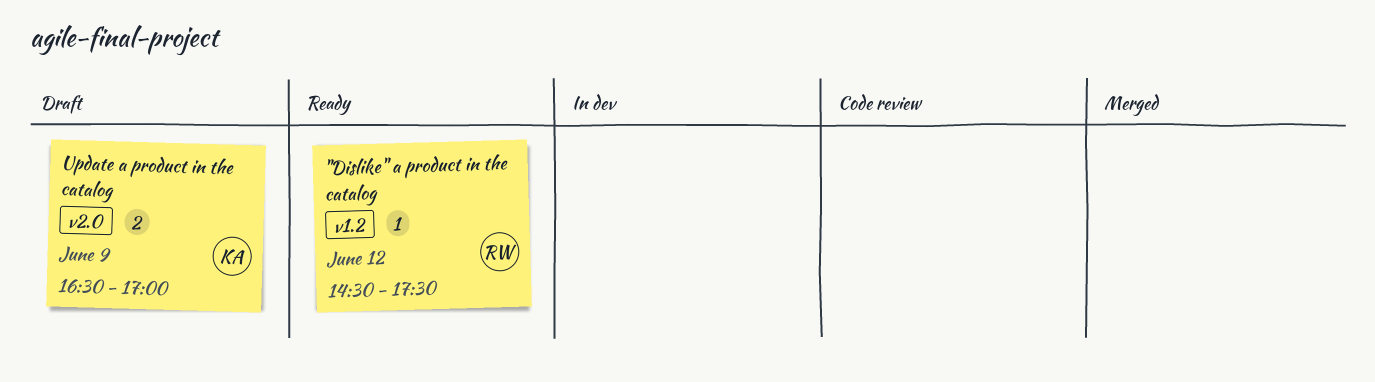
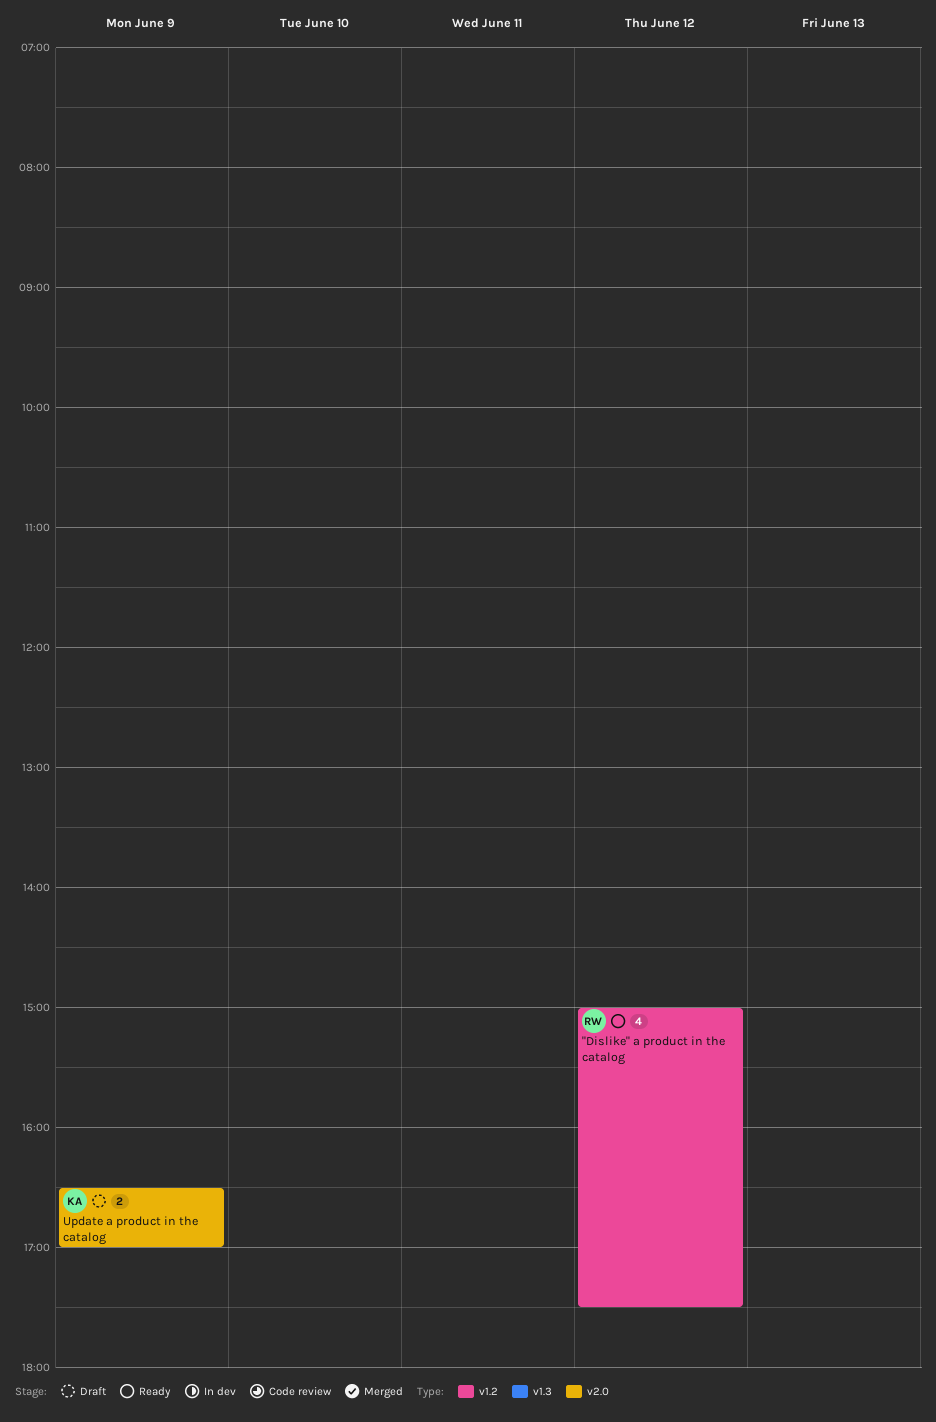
"Dislike" a product in the catalog, estimate: 1 -> 4
"Dislike" a product in the catalog, begins: 14:30 -> 15:00

